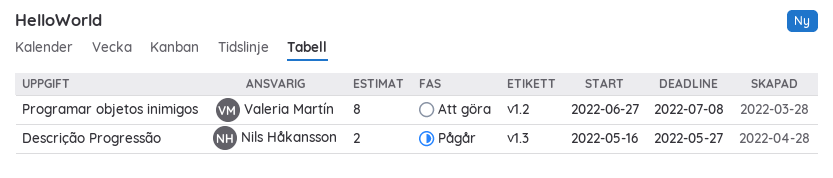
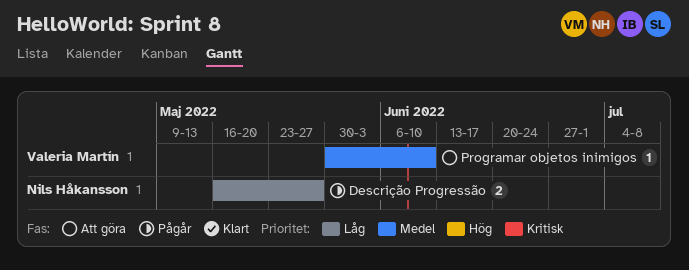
Programar objetos inimigos, estimate: 8 -> 1
Programar objetos inimigos, start: Jun 27 -> May 30
Programar objetos inimigos, due: Jul 8 -> Jun 10

